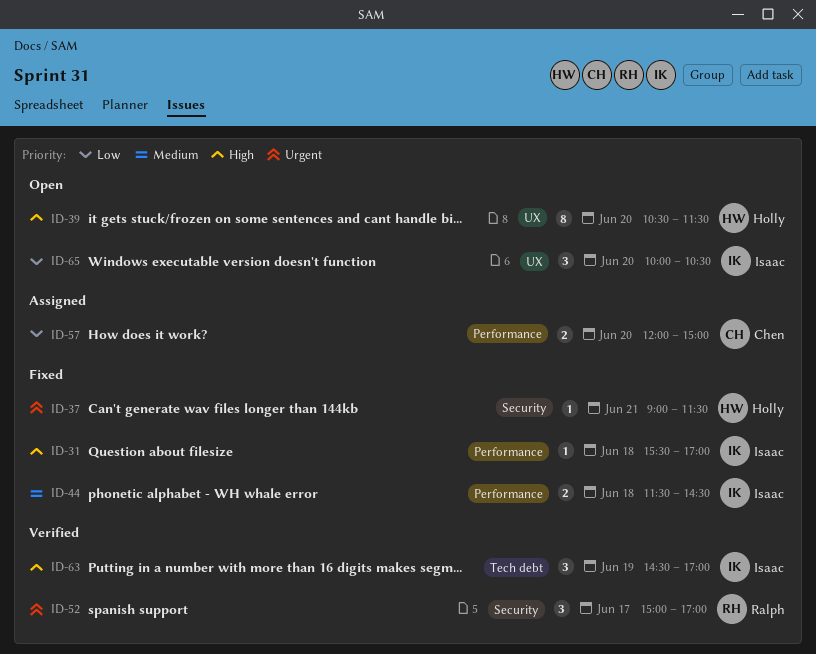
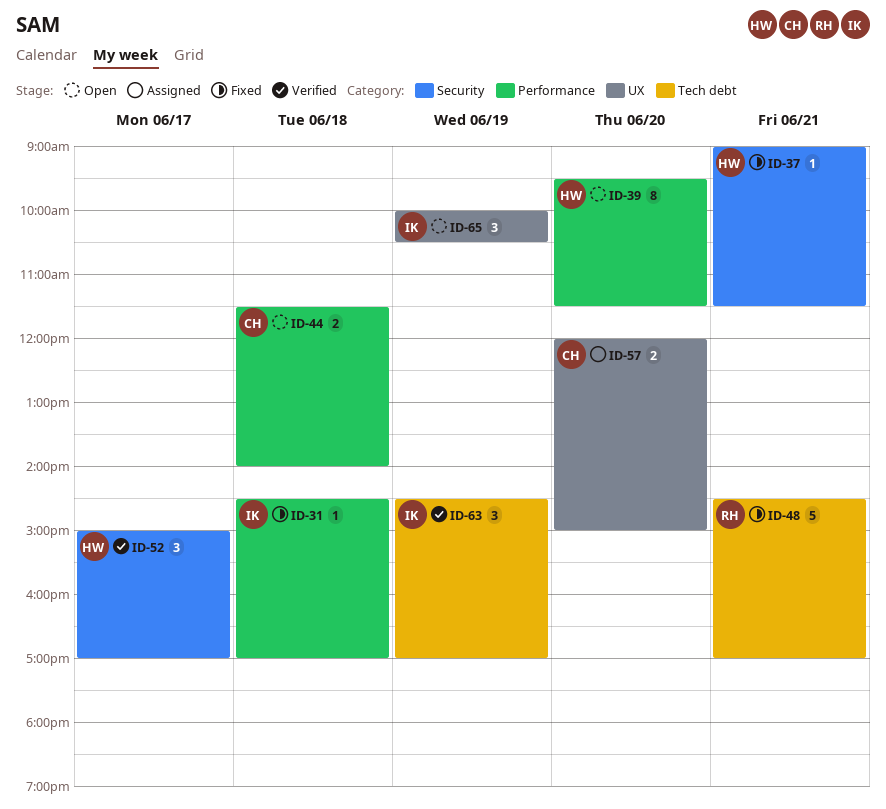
ID-31, begins: 15:30 -> 14:30
ID-39, label: UX -> Performance
ID-39, begins: 10:30 -> 09:30
ID-44, status: Fixed -> Open
ID-44, owner: Isaac -> Chen
ID-44, ends: 14:30 -> 14:00
ID-48: none -> present
ID-52, owner: Ralph -> Holly
ID-57, label: Performance -> UX
ID-65, day: Jun 20 -> Jun 19

